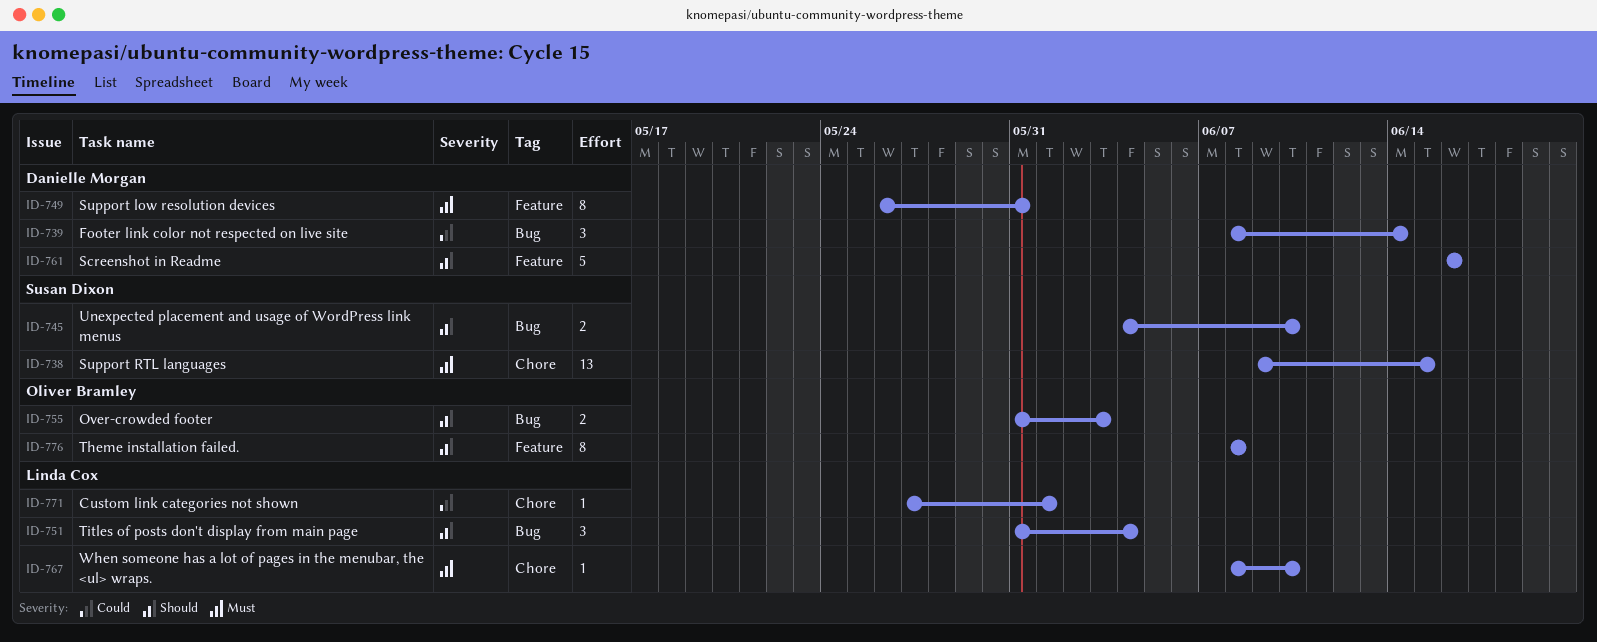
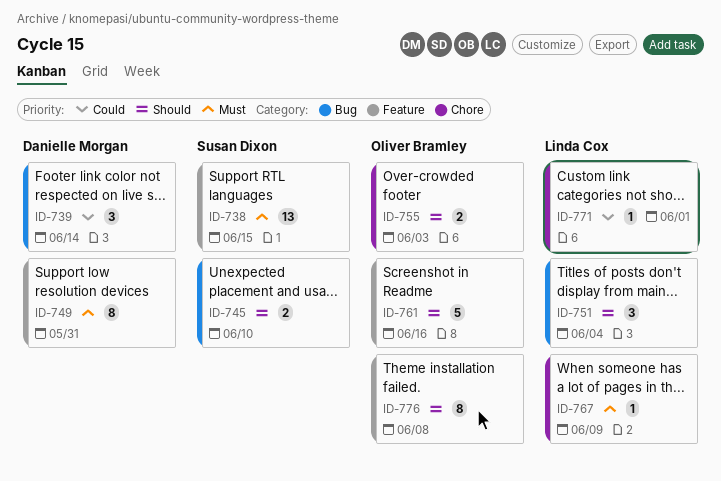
ID-738, label: Chore -> Feature
ID-755, label: Bug -> Chore
ID-761, owner: Danielle Morgan -> Oliver Bramley
ID-767, due: Jun 10 -> Jun 9

